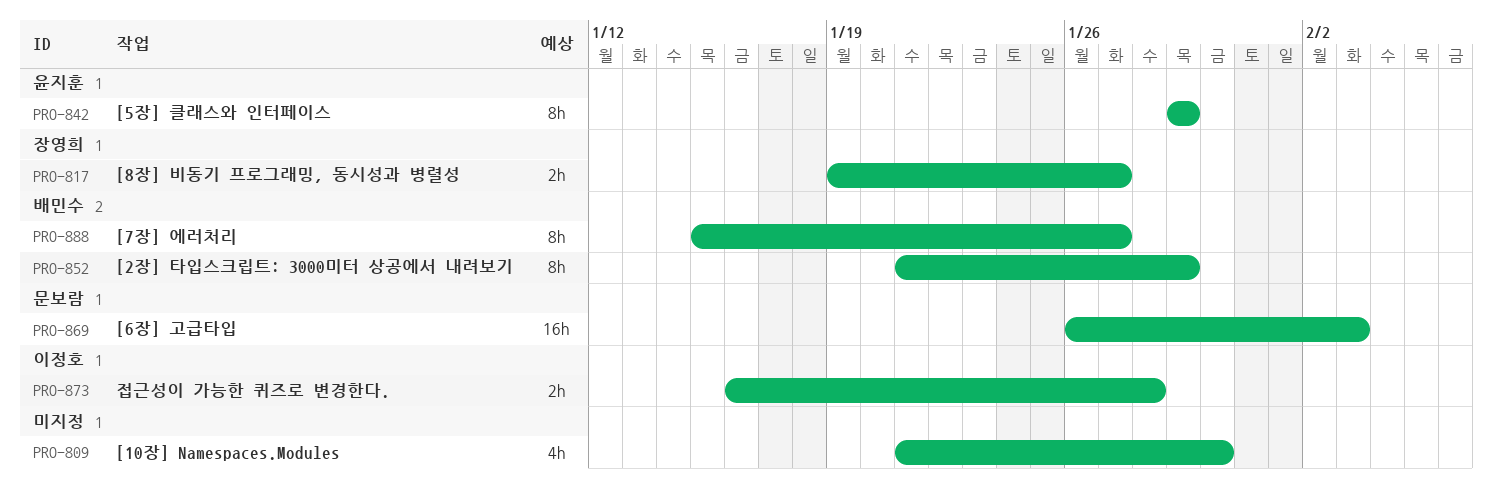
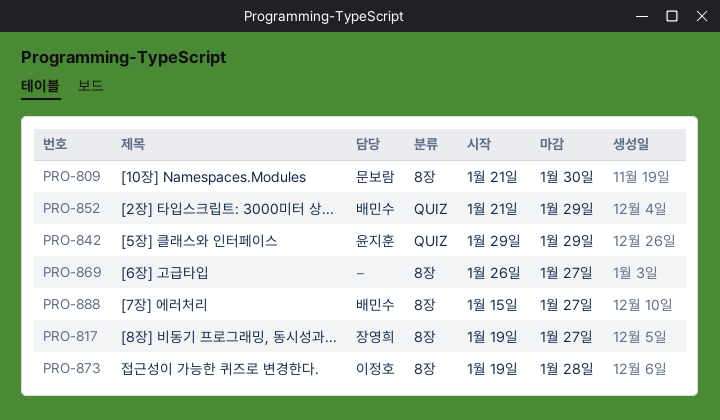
PRO-809, owner: none -> 문보람
PRO-869, owner: 문보람 -> none
PRO-869, due: Feb 3 -> Jan 27
PRO-873, start: Jan 16 -> Jan 19

